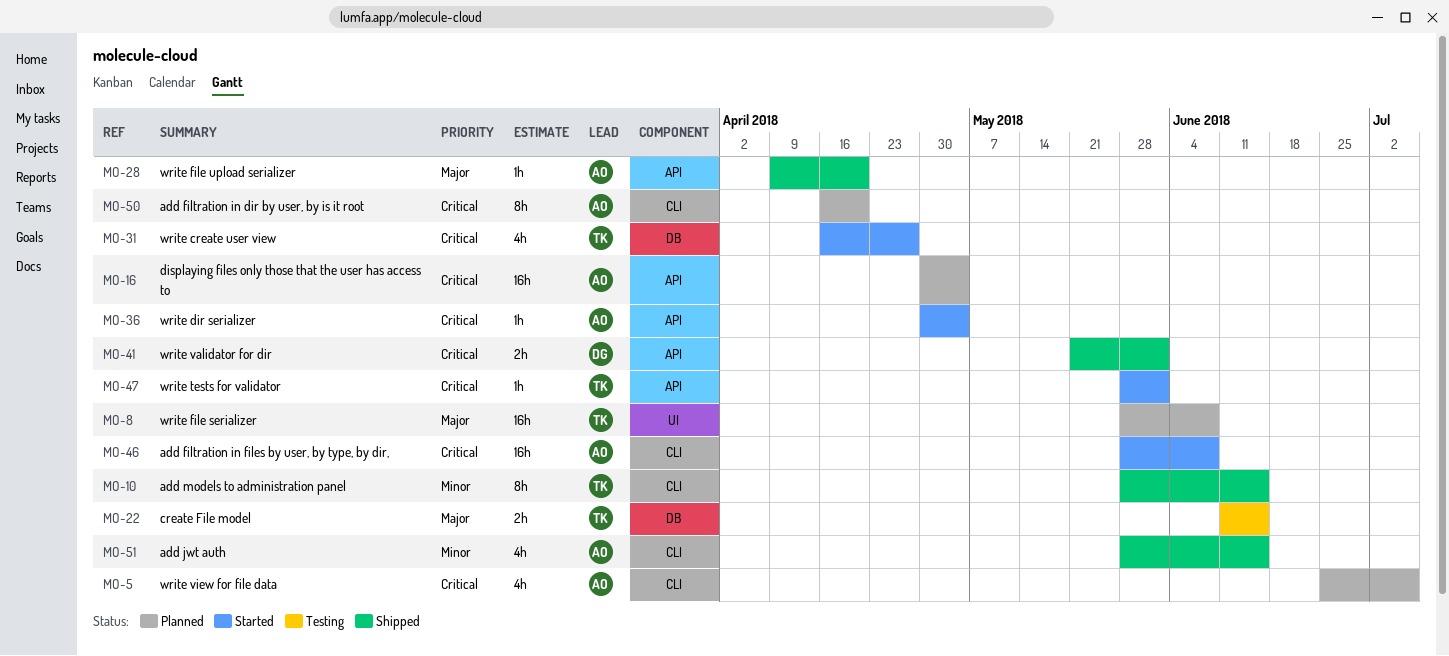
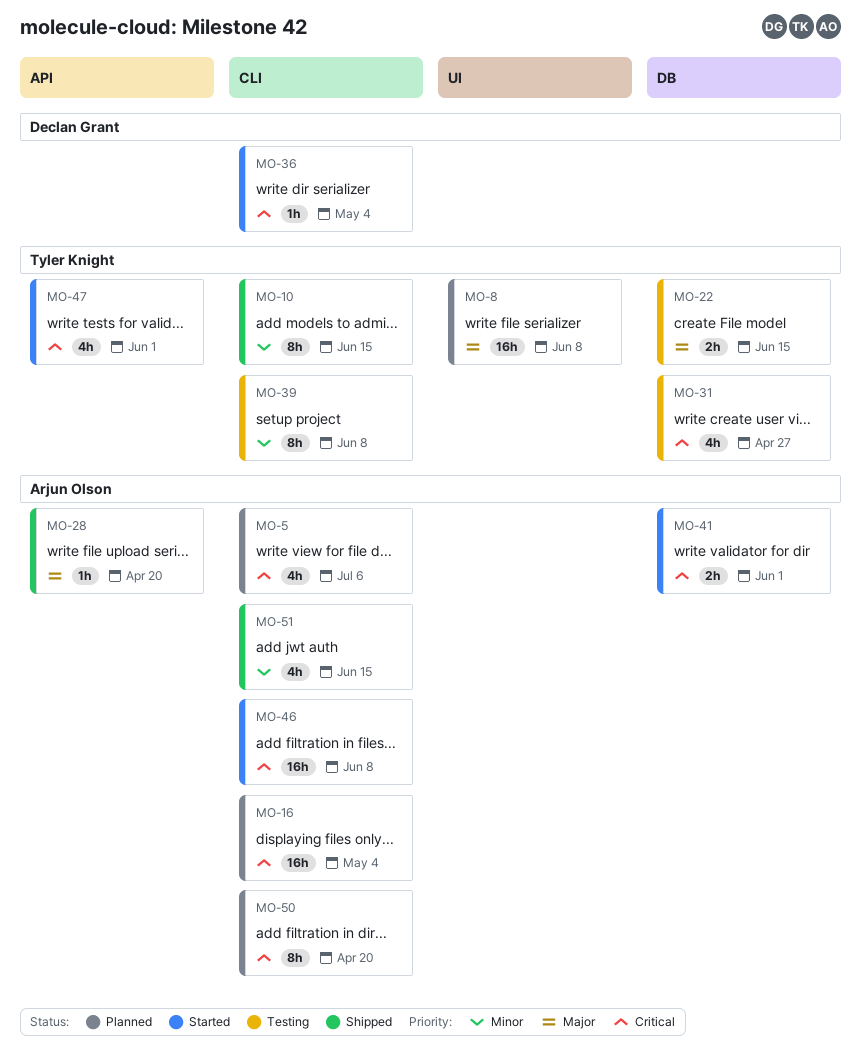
MO-16, label: API -> CLI
MO-31, status: Started -> Testing
MO-36, owner: Arjun Olson -> Declan Grant
MO-36, label: API -> CLI
MO-39: none -> present
MO-41, status: Shipped -> Started
MO-41, owner: Declan Grant -> Arjun Olson
MO-41, label: API -> DB
MO-47, estimate: 1h -> 4h

